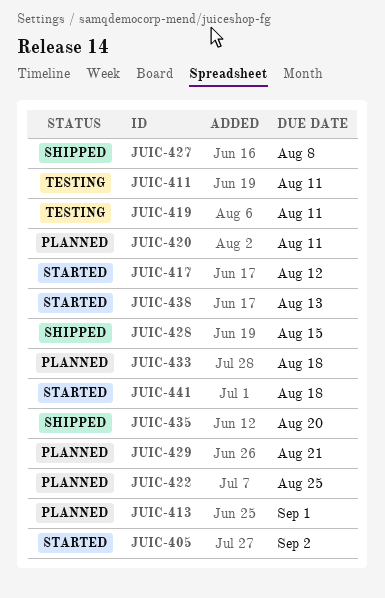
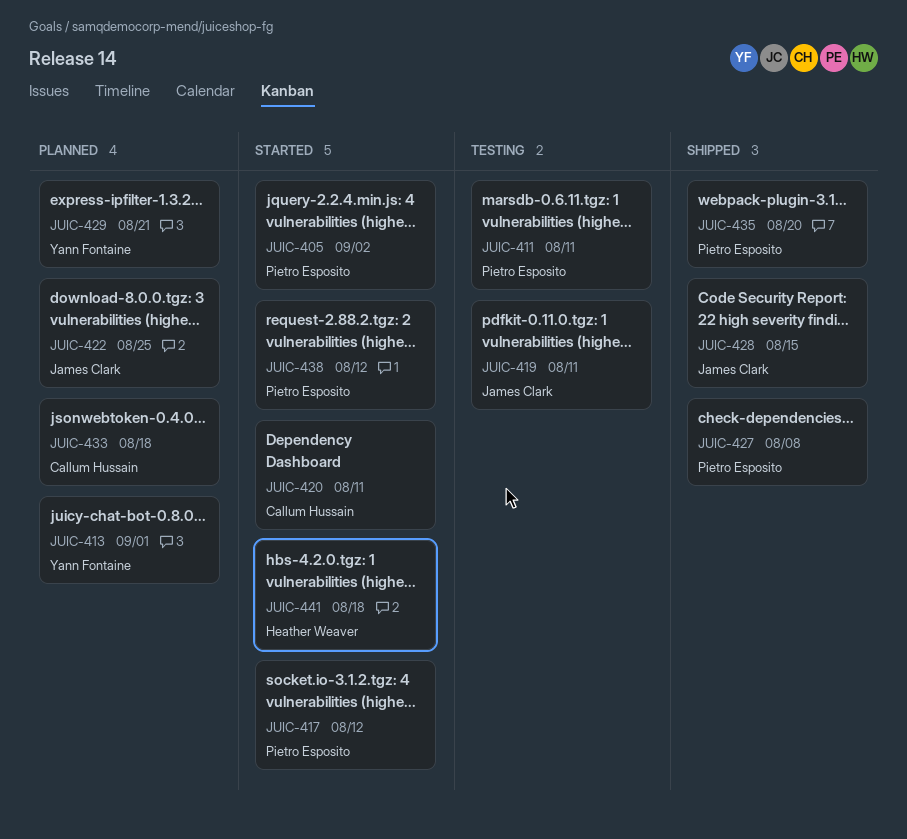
JUIC-420, status: Planned -> Started
JUIC-438, due: Aug 13 -> Aug 12

